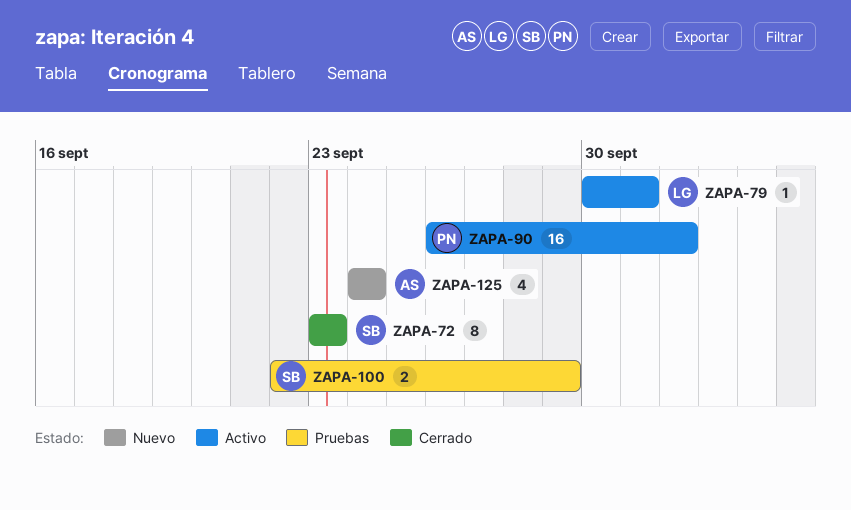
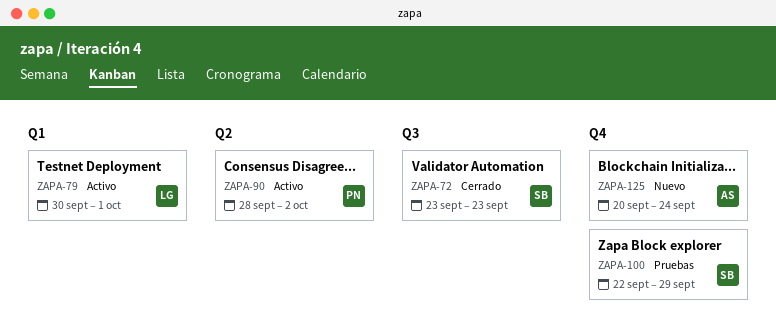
ZAPA-90, start: Sep 26 -> Sep 28
ZAPA-125, start: Sep 24 -> Sep 20

